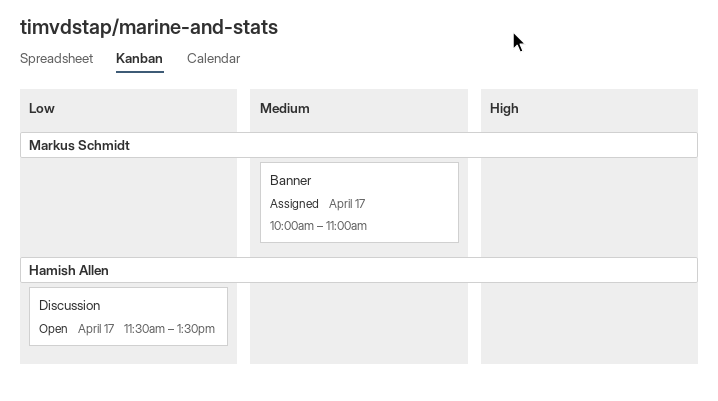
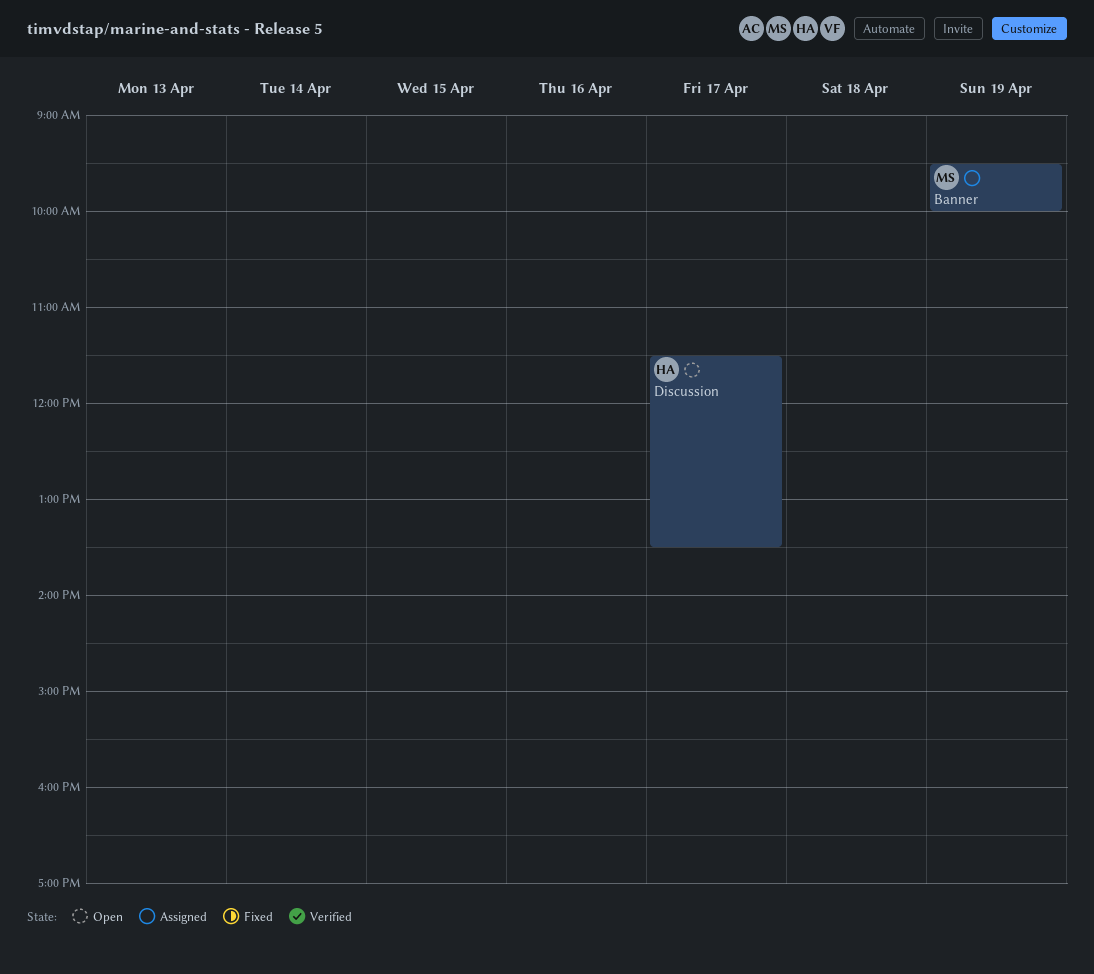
Banner, day: Apr 17 -> Apr 19
Banner, begins: 10:00 -> 09:30
Banner, ends: 11:00 -> 10:00

